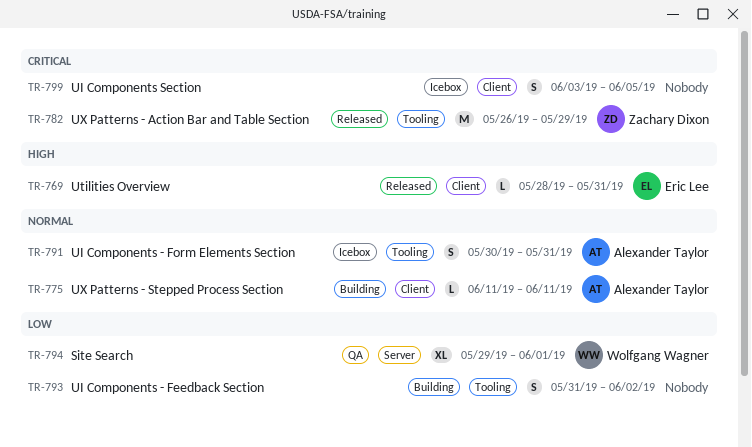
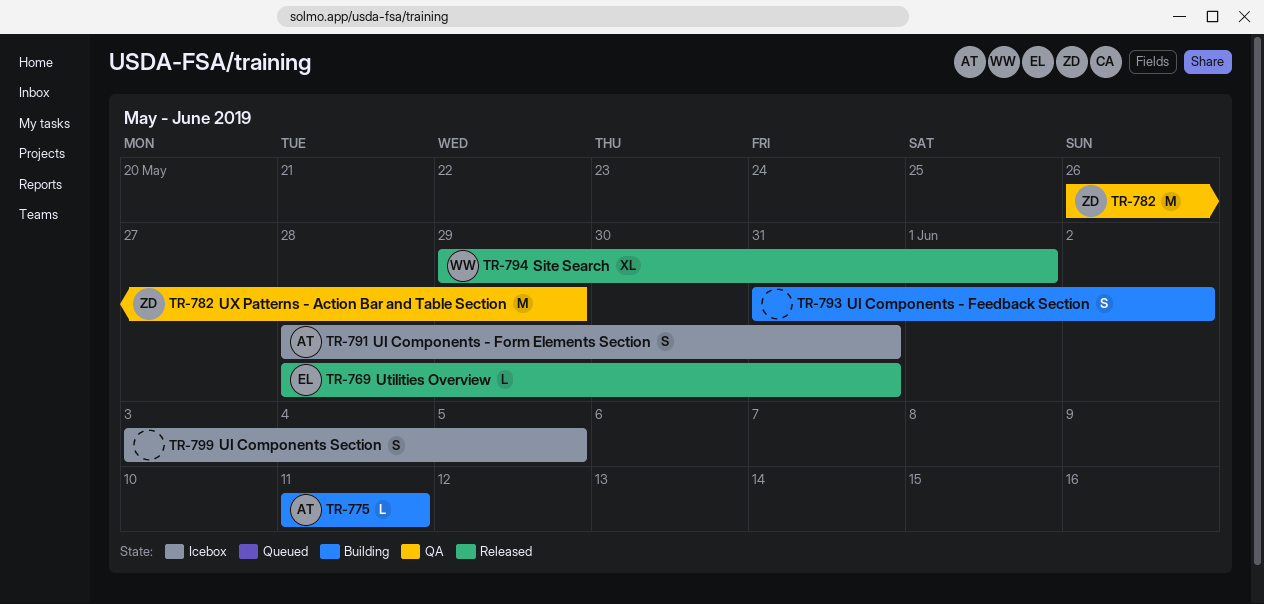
TR-782, status: Released -> QA
TR-791, start: May 30 -> May 28
TR-794, status: QA -> Released

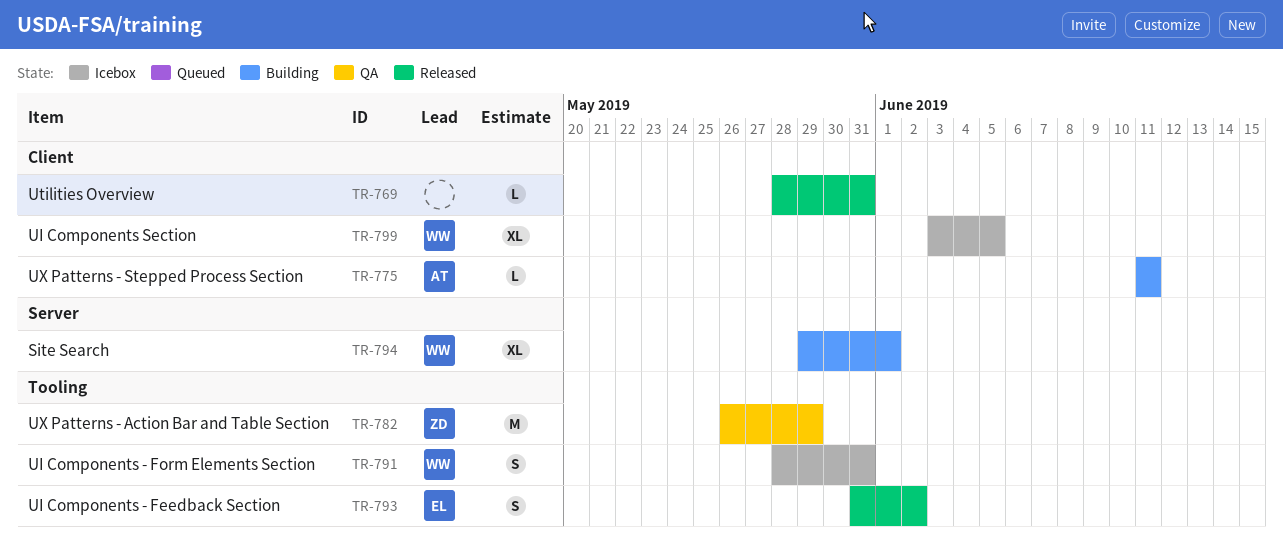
TR-769, owner: EL -> none
TR-791, owner: AT -> WW
TR-793, status: Building -> Released
TR-793, owner: none -> EL
TR-794, status: Released -> Building
TR-799, owner: none -> WW
TR-799, estimate: S -> XL

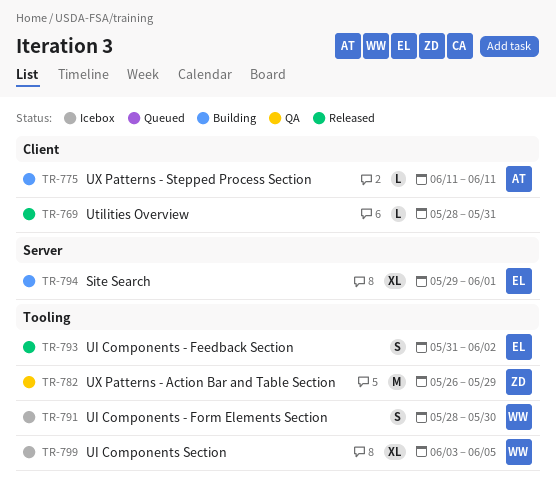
TR-791, due: May 31 -> May 30
TR-794, owner: WW -> EL
TR-799, label: Client -> Tooling

